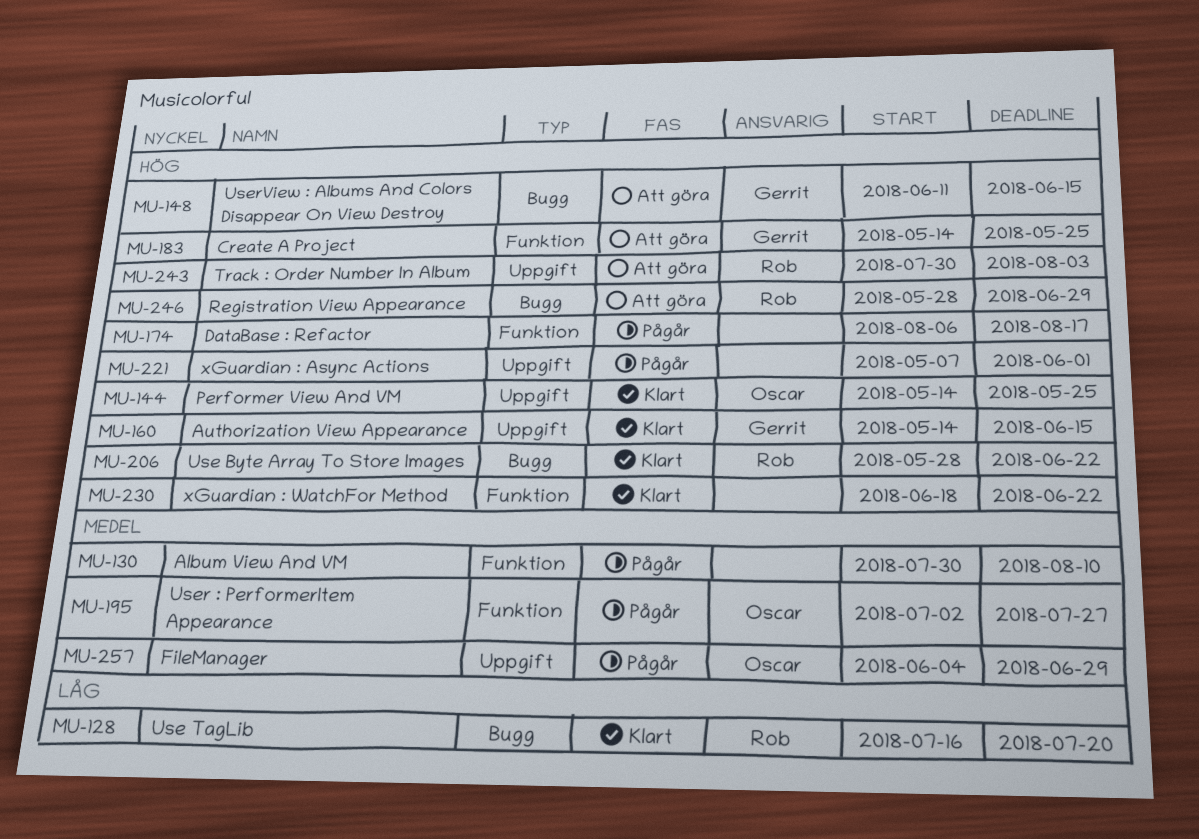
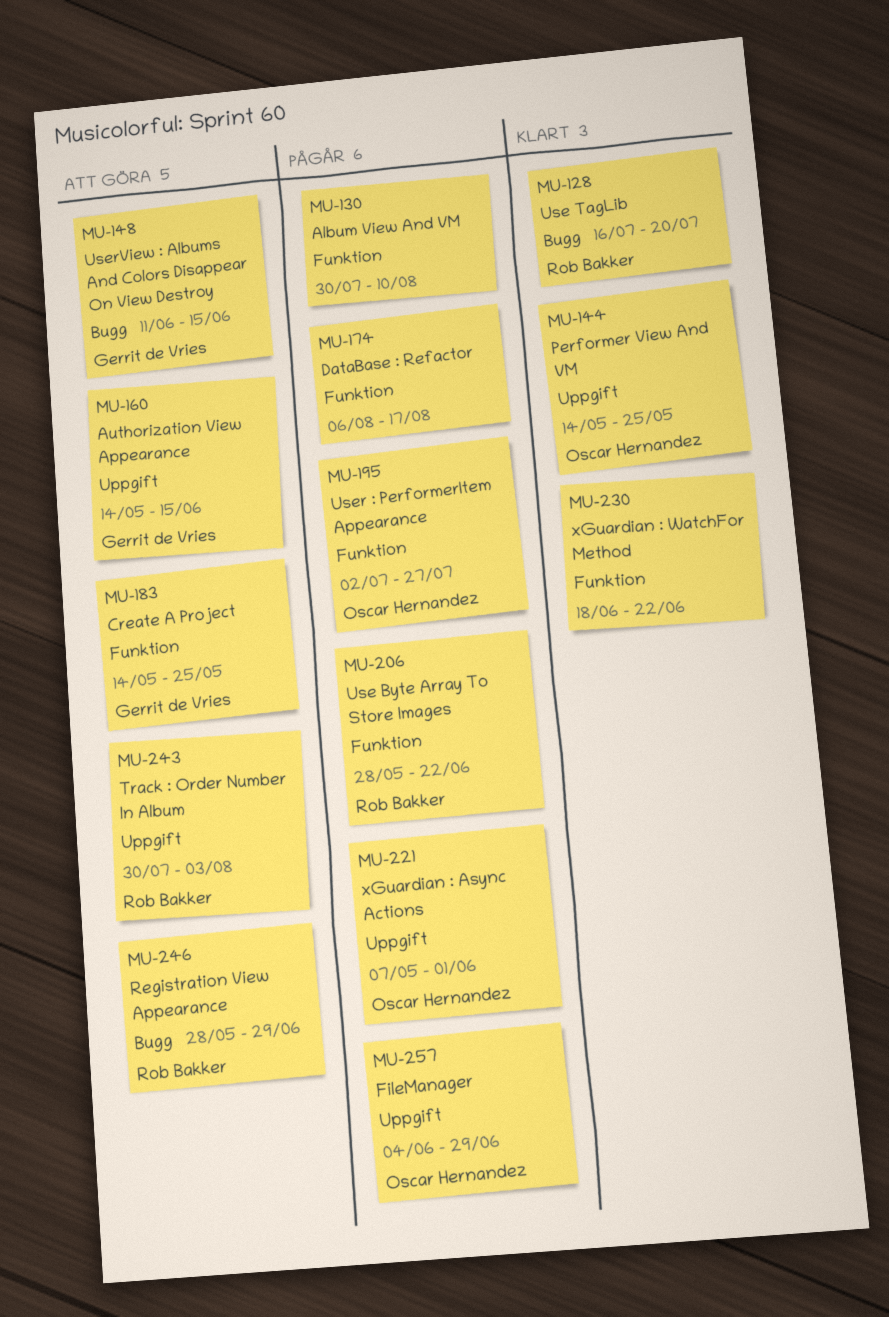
MU-160, status: Klart -> Att göra
MU-206, status: Klart -> Pågår
MU-206, label: Bugg -> Funktion
MU-221, owner: none -> Oscar Hernandez

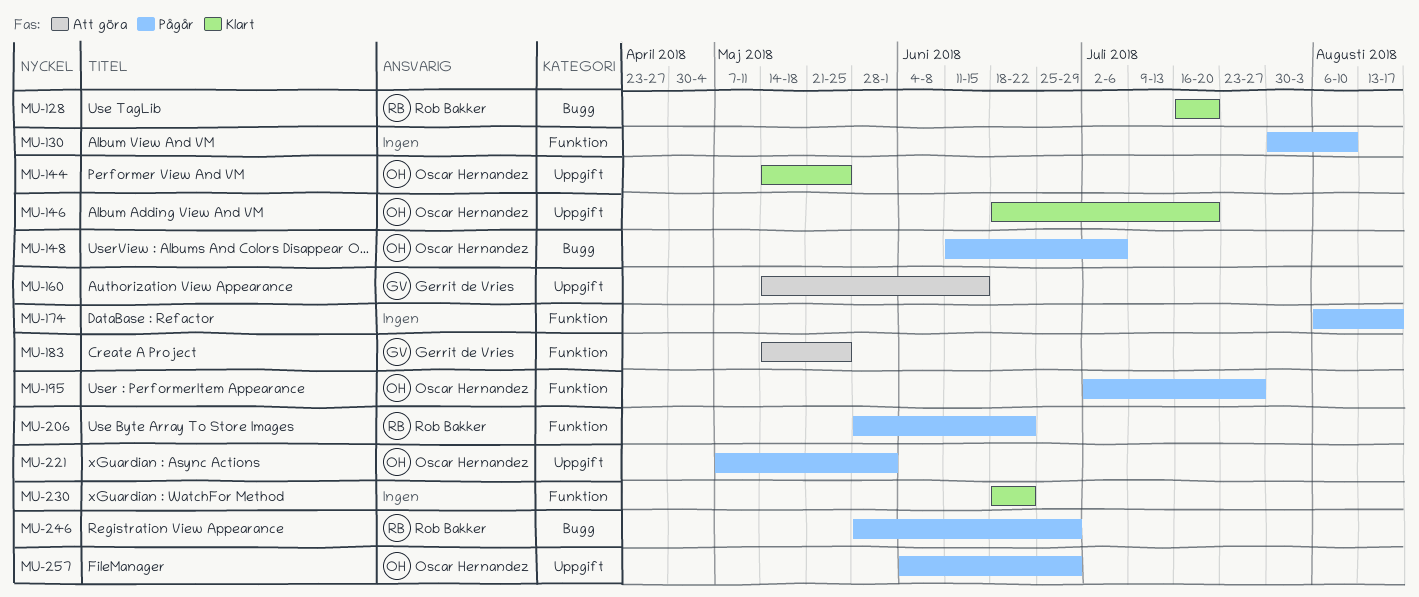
MU-146: none -> present
MU-148, status: Att göra -> Pågår
MU-148, owner: Gerrit de Vries -> Oscar Hernandez
MU-148, due: Jun 15 -> Jul 6
MU-243: present -> none
MU-246, status: Att göra -> Pågår

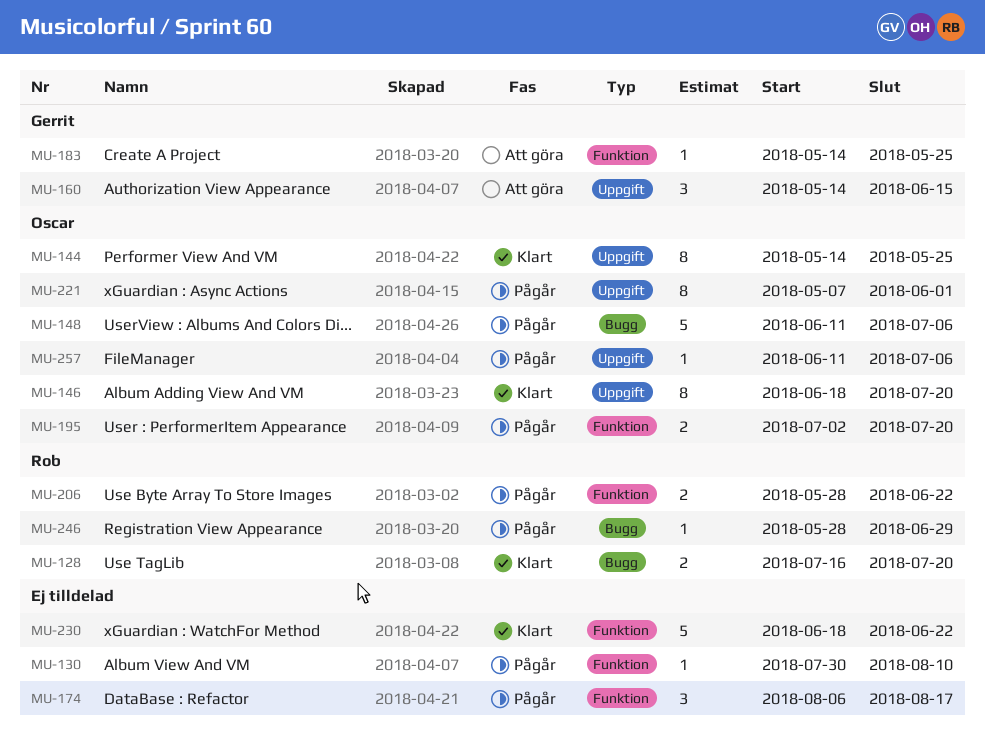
MU-195, due: Jul 27 -> Jul 20
MU-257, start: Jun 4 -> Jun 11
MU-257, due: Jun 29 -> Jul 6

